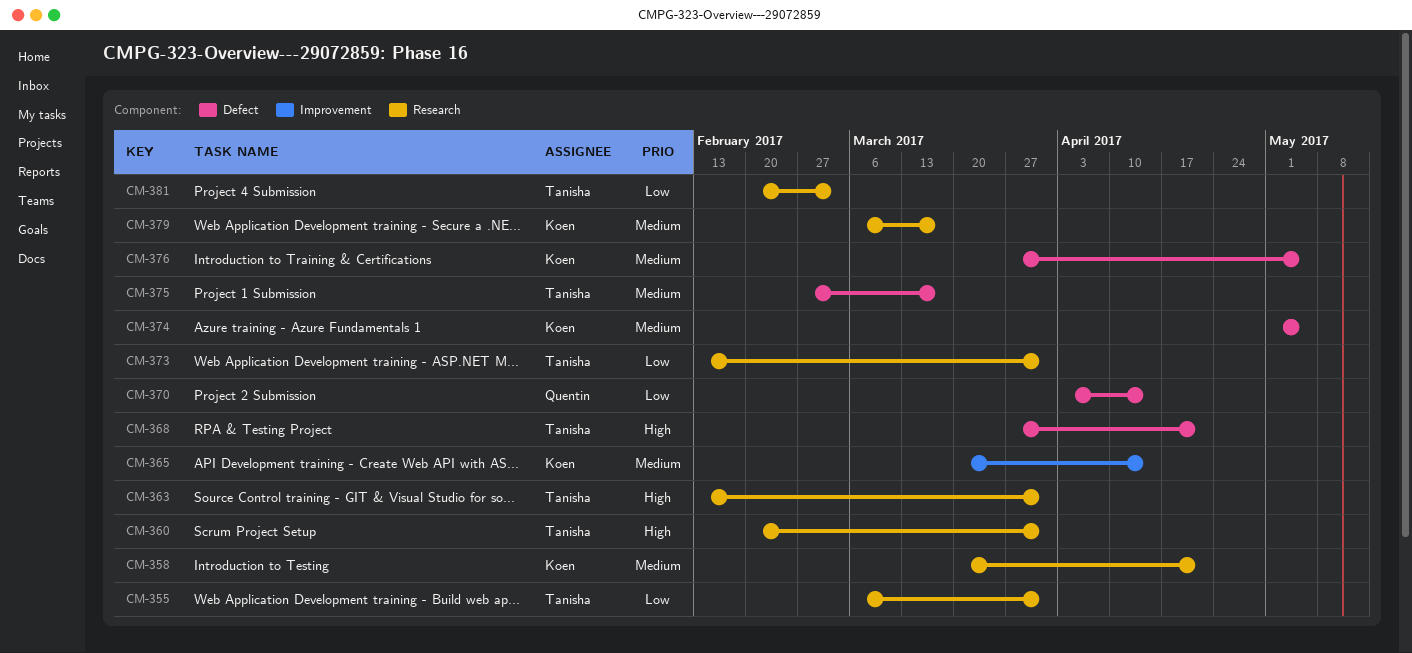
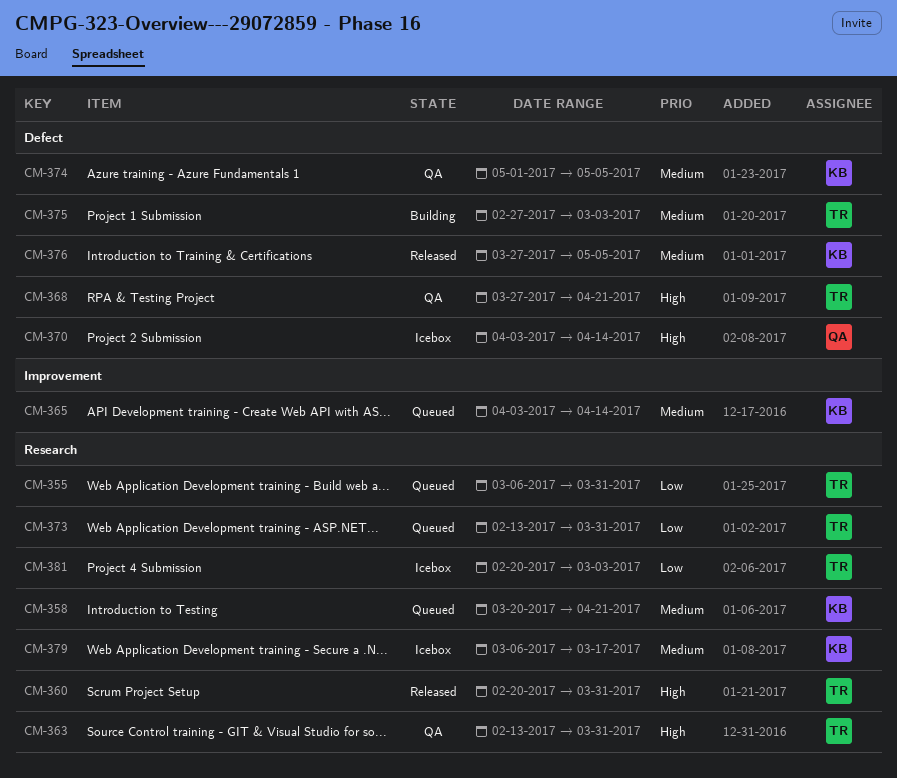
CM-365, start: Mar 20 -> Apr 3
CM-370, priority: Low -> High
CM-375, due: Mar 17 -> Mar 3

